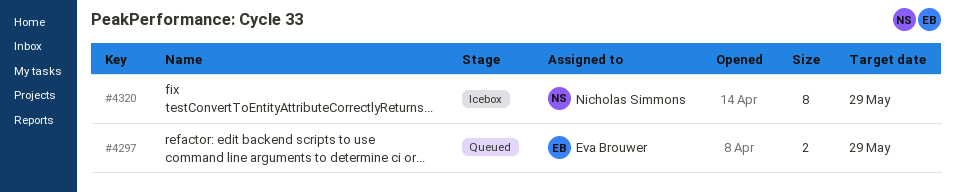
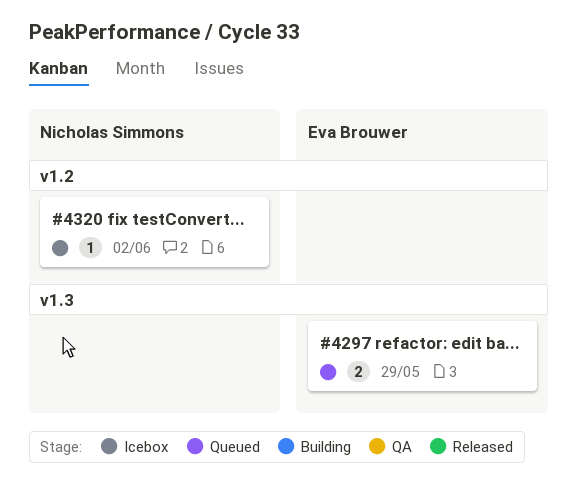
#4320, estimate: 8 -> 1
#4320, due: May 29 -> Jun 2

